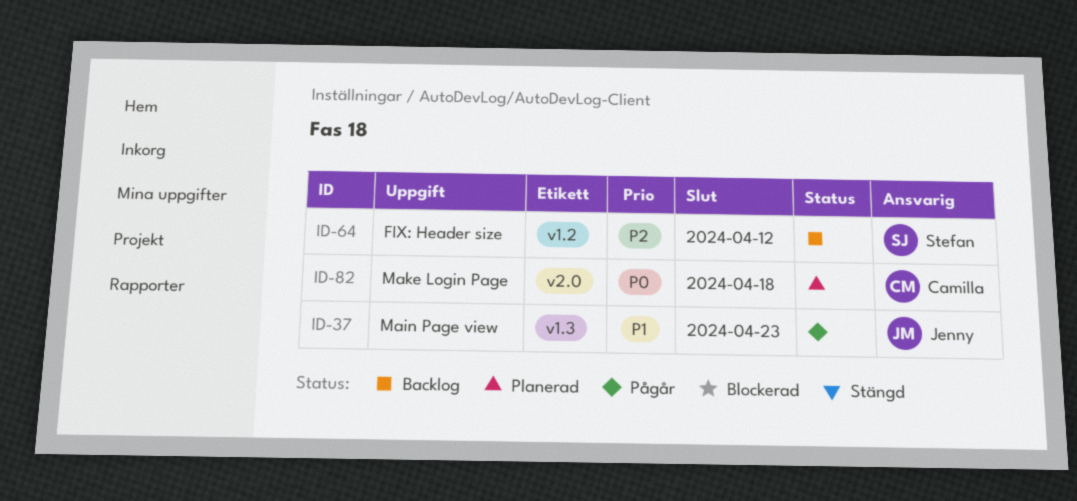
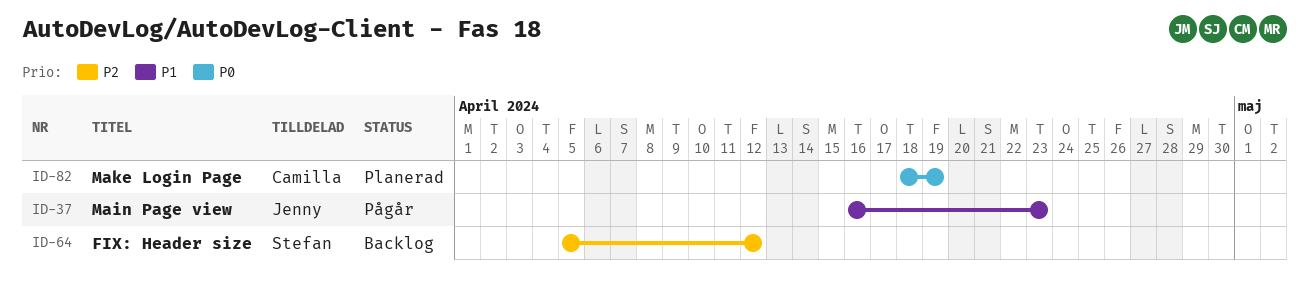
ID-82, due: Apr 18 -> Apr 19

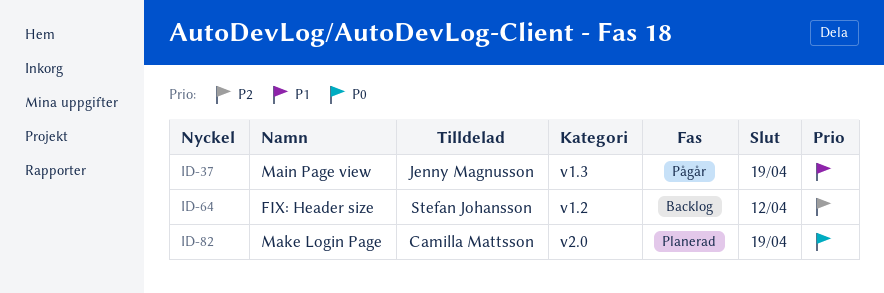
ID-37, due: Apr 23 -> Apr 19

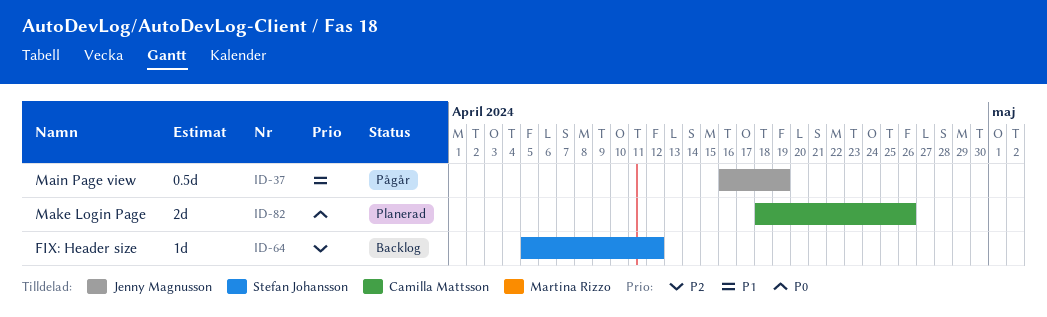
ID-82, due: Apr 19 -> Apr 26

